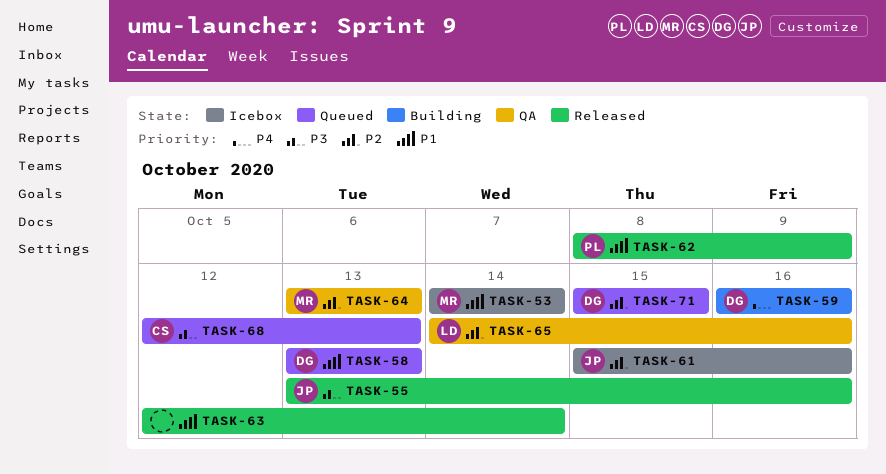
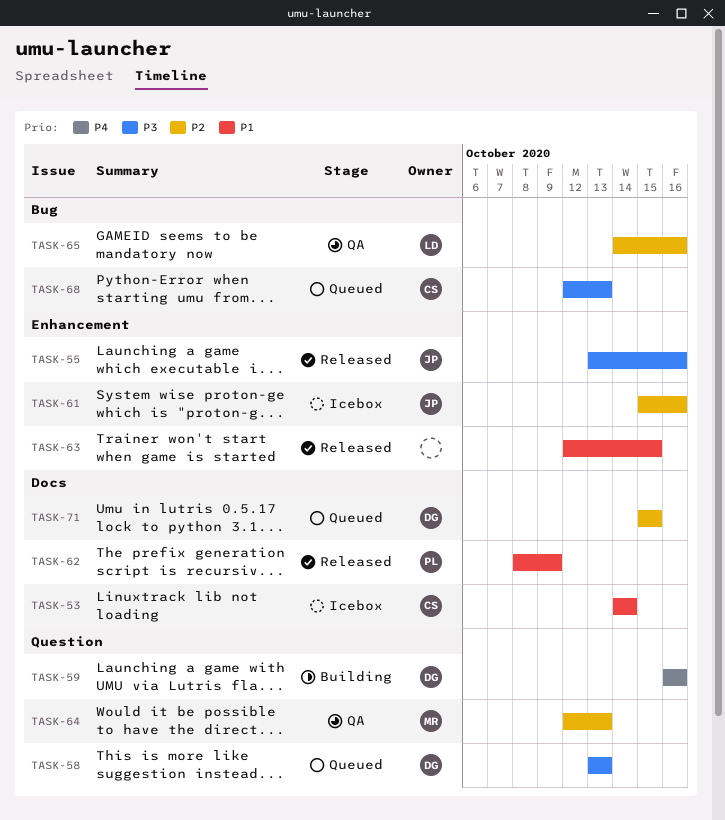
TASK-53, owner: MR -> CS
TASK-58, priority: P1 -> P3
TASK-63, due: Oct 14 -> Oct 15
TASK-64, start: Oct 13 -> Oct 12

